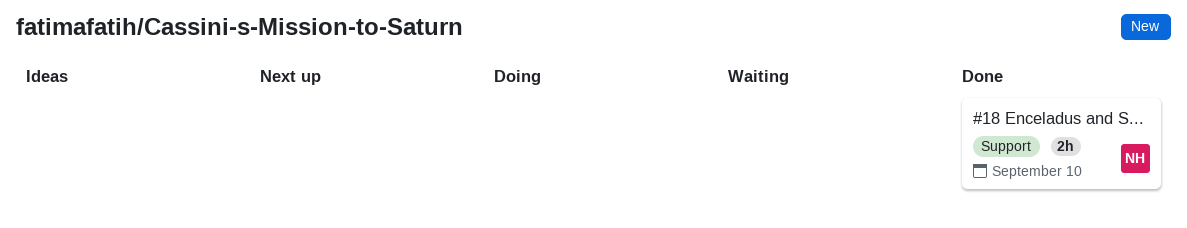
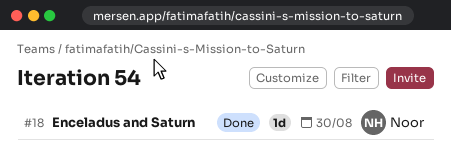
#18, estimate: 2h -> 1d
#18, due: Sep 10 -> Aug 30

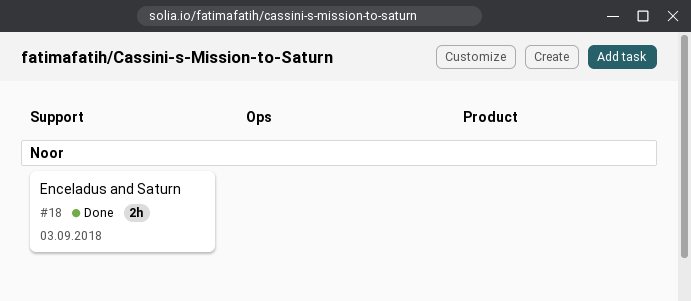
#18, estimate: 1d -> 2h
#18, due: Aug 30 -> Sep 3

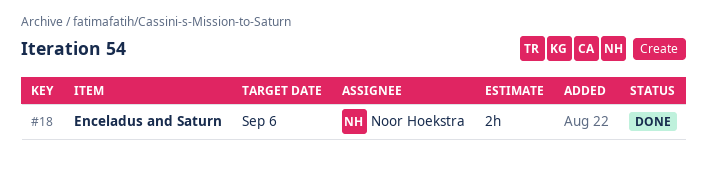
#18, due: Sep 3 -> Sep 6

